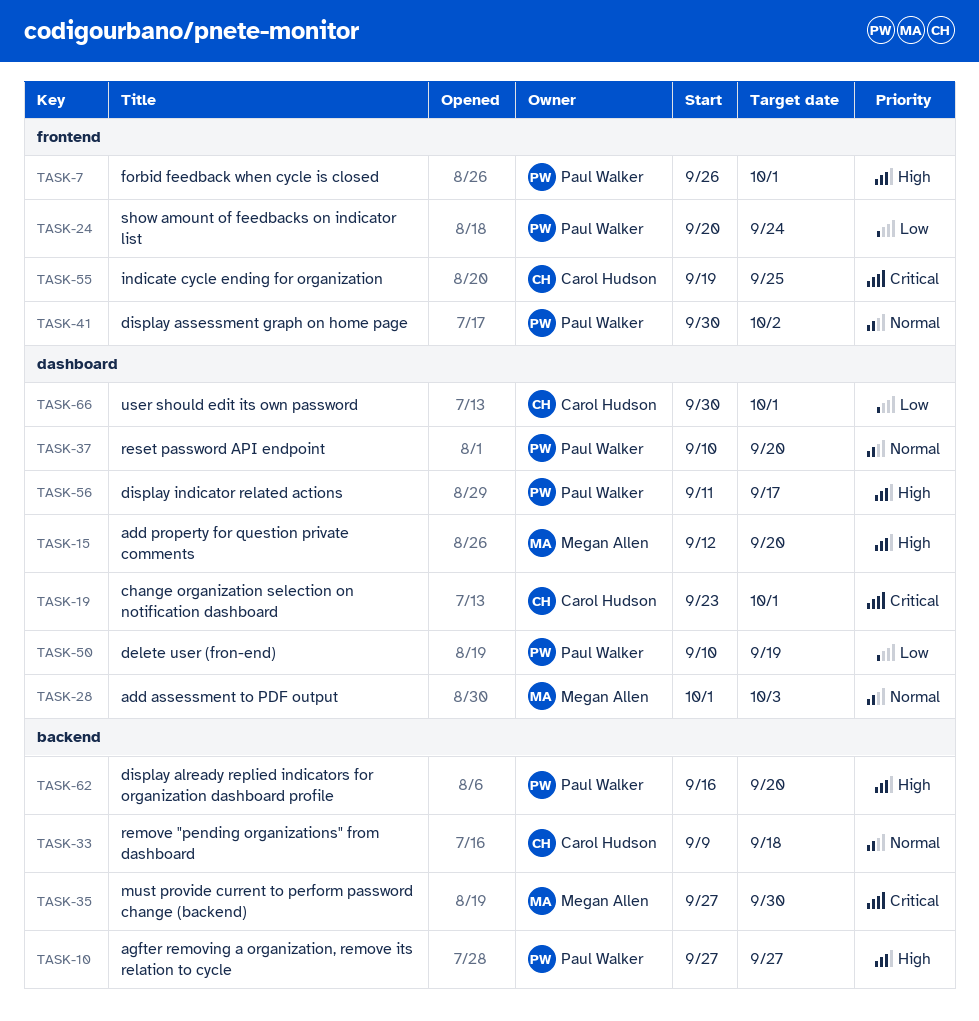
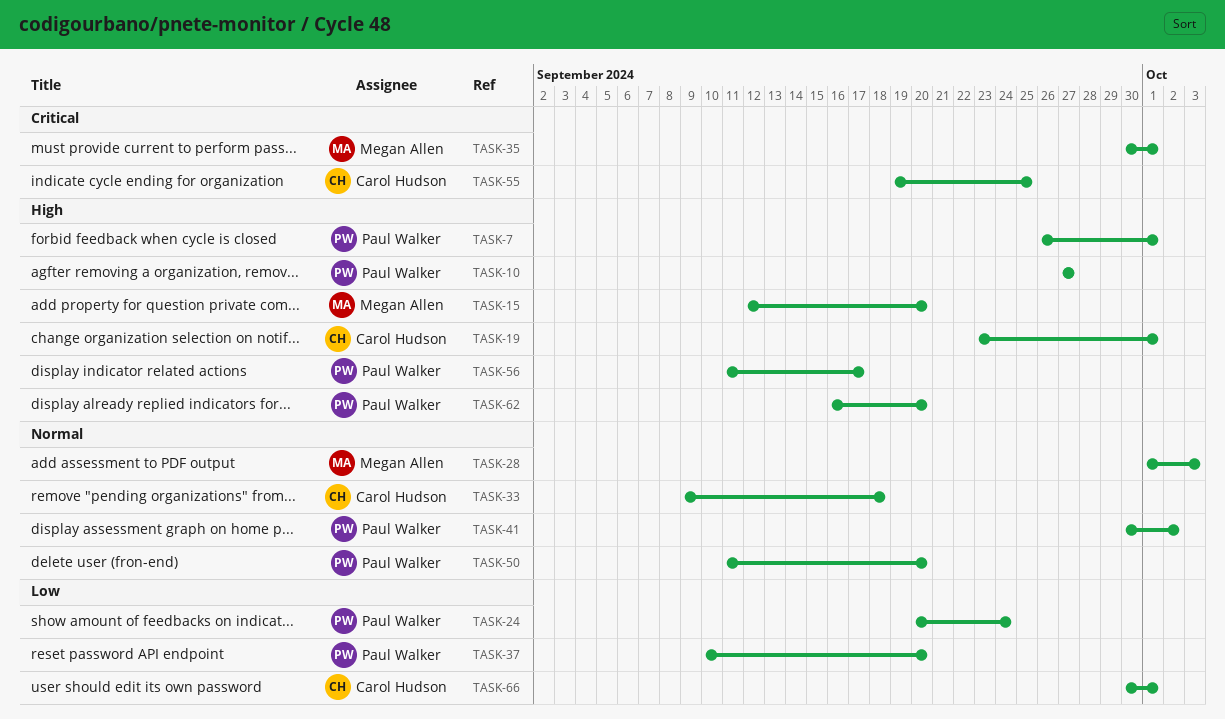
TASK-19, priority: Critical -> High
TASK-35, start: Sep 27 -> Sep 30
TASK-35, due: Sep 30 -> Oct 1
TASK-37, priority: Normal -> Low
TASK-50, priority: Low -> Normal
TASK-50, start: Sep 10 -> Sep 11
TASK-50, due: Sep 19 -> Sep 20

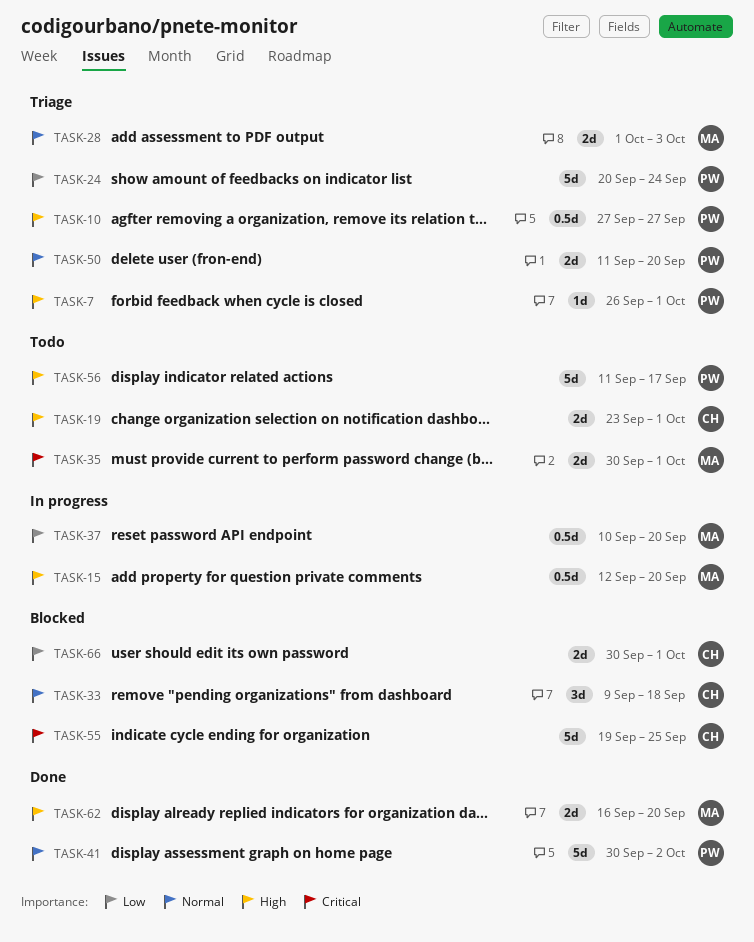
TASK-37, owner: Paul Walker -> Megan Allen
TASK-62, owner: Paul Walker -> Megan Allen

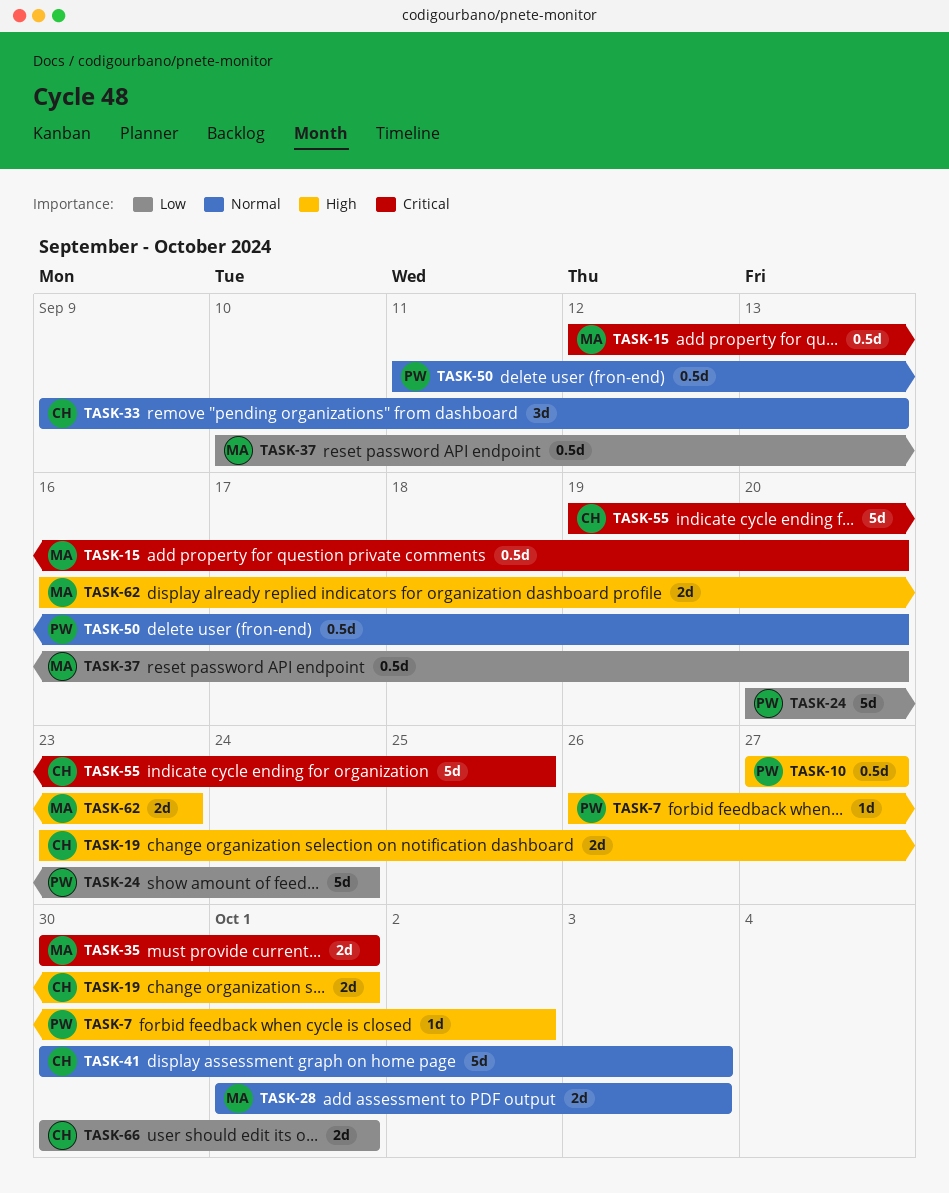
TASK-7, due: Oct 1 -> Oct 2
TASK-15, priority: High -> Critical
TASK-33, due: Sep 18 -> Sep 13
TASK-41, owner: PW -> CH
TASK-41, due: Oct 2 -> Oct 3
TASK-50, estimate: 2d -> 0.5d
TASK-56: present -> none
TASK-62, due: Sep 20 -> Sep 23

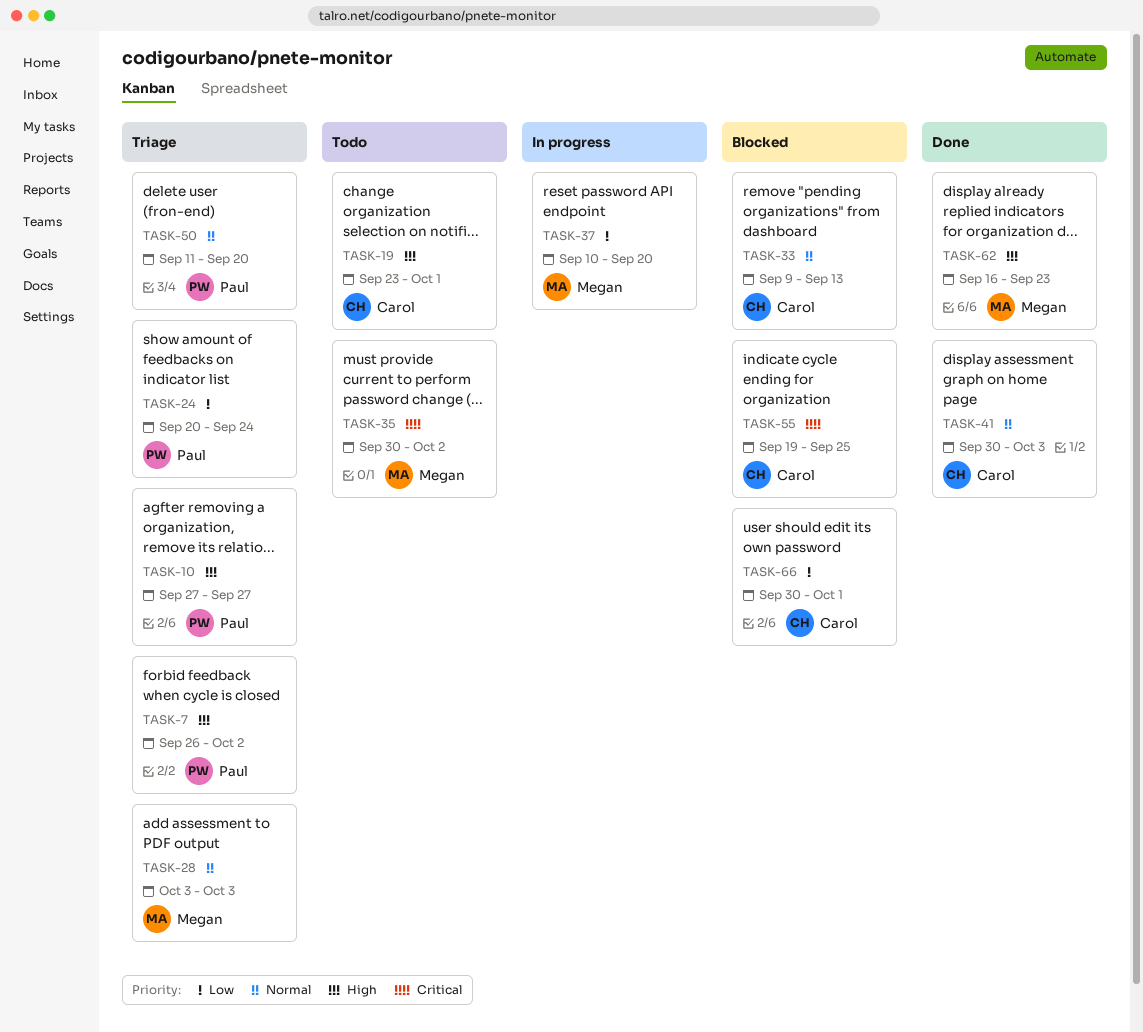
TASK-15: present -> none
TASK-28, start: Oct 1 -> Oct 3
TASK-35, due: Oct 1 -> Oct 2

